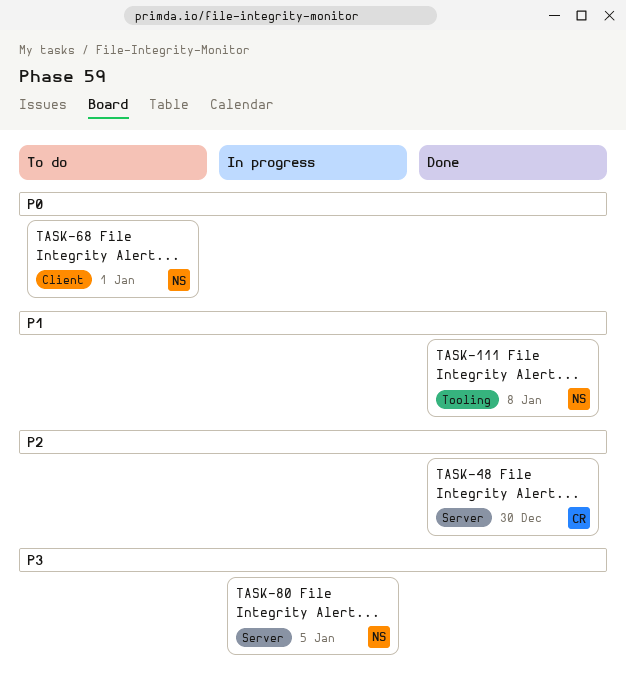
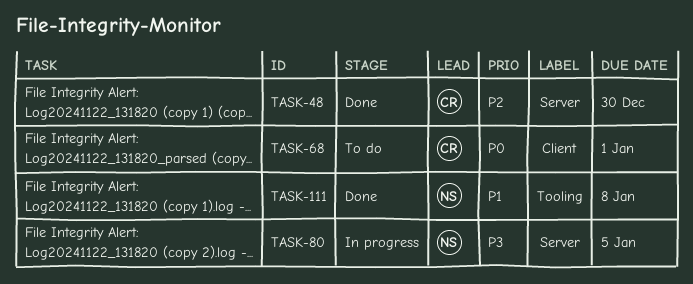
TASK-68, owner: NS -> CR

